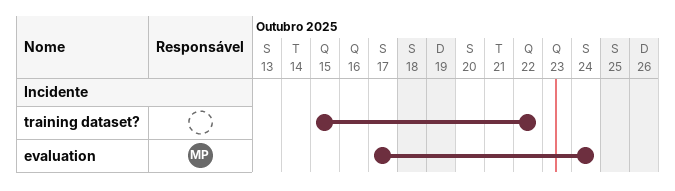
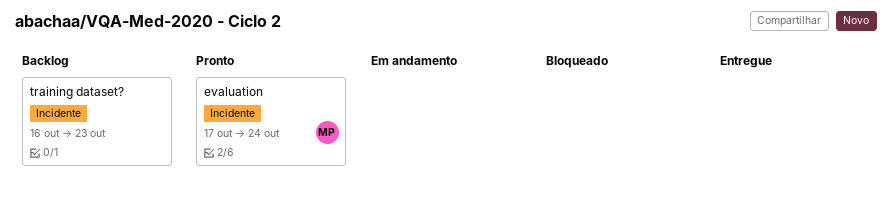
training dataset?, start: Oct 15 -> Oct 16
training dataset?, due: Oct 22 -> Oct 23

